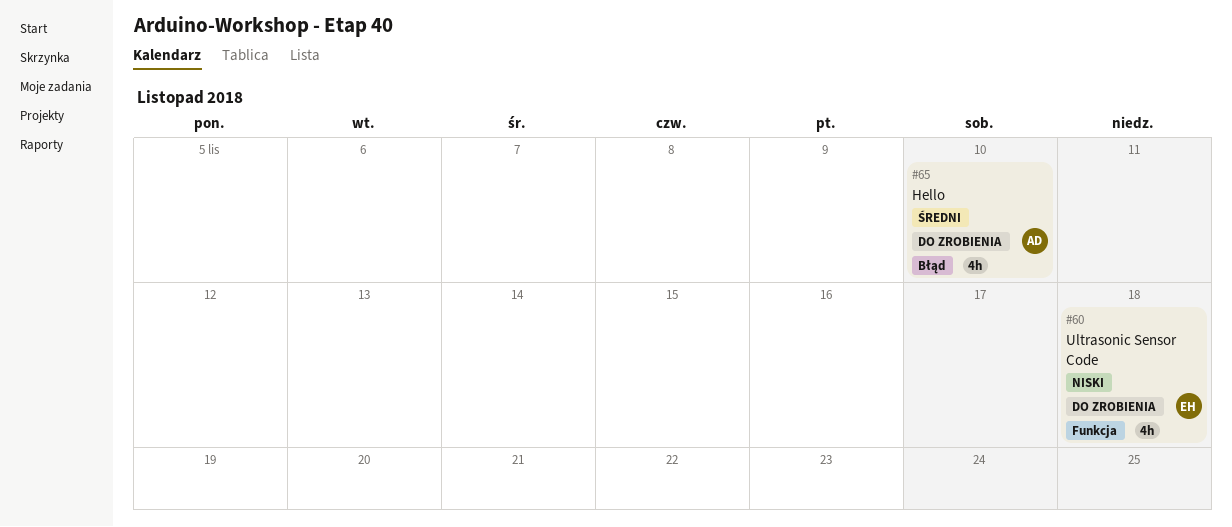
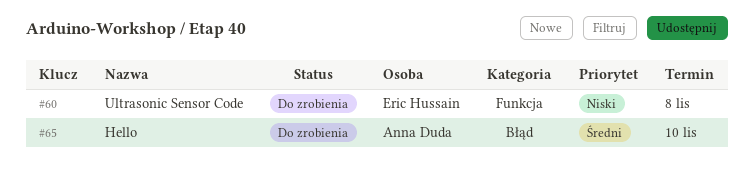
#60, due: Nov 18 -> Nov 8

